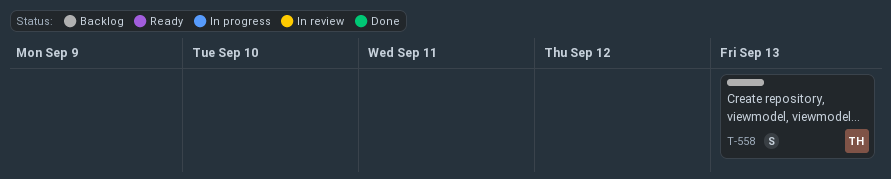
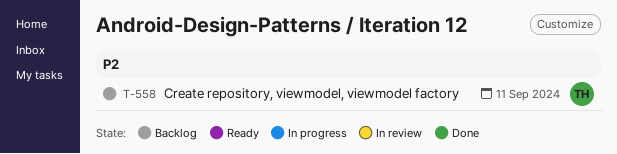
T-558, due: Sep 13 -> Sep 11

